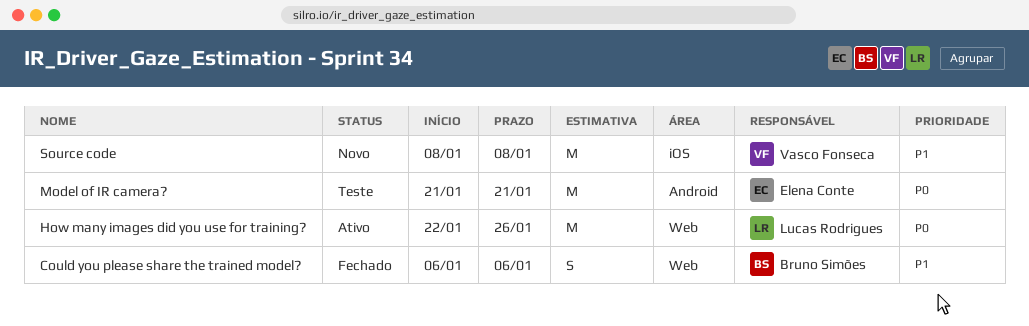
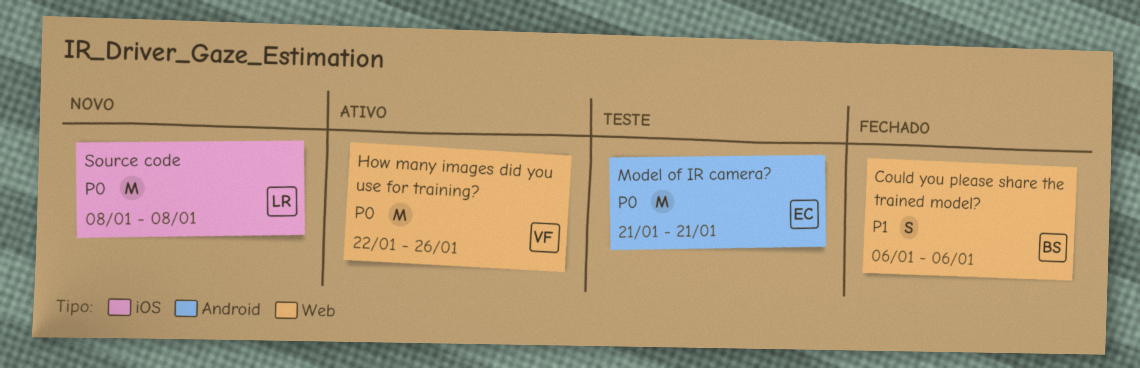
How many images did you use for training?, owner: Lucas Rodrigues -> Vasco Fonseca
Source code, owner: Vasco Fonseca -> Lucas Rodrigues
Source code, priority: P1 -> P0

